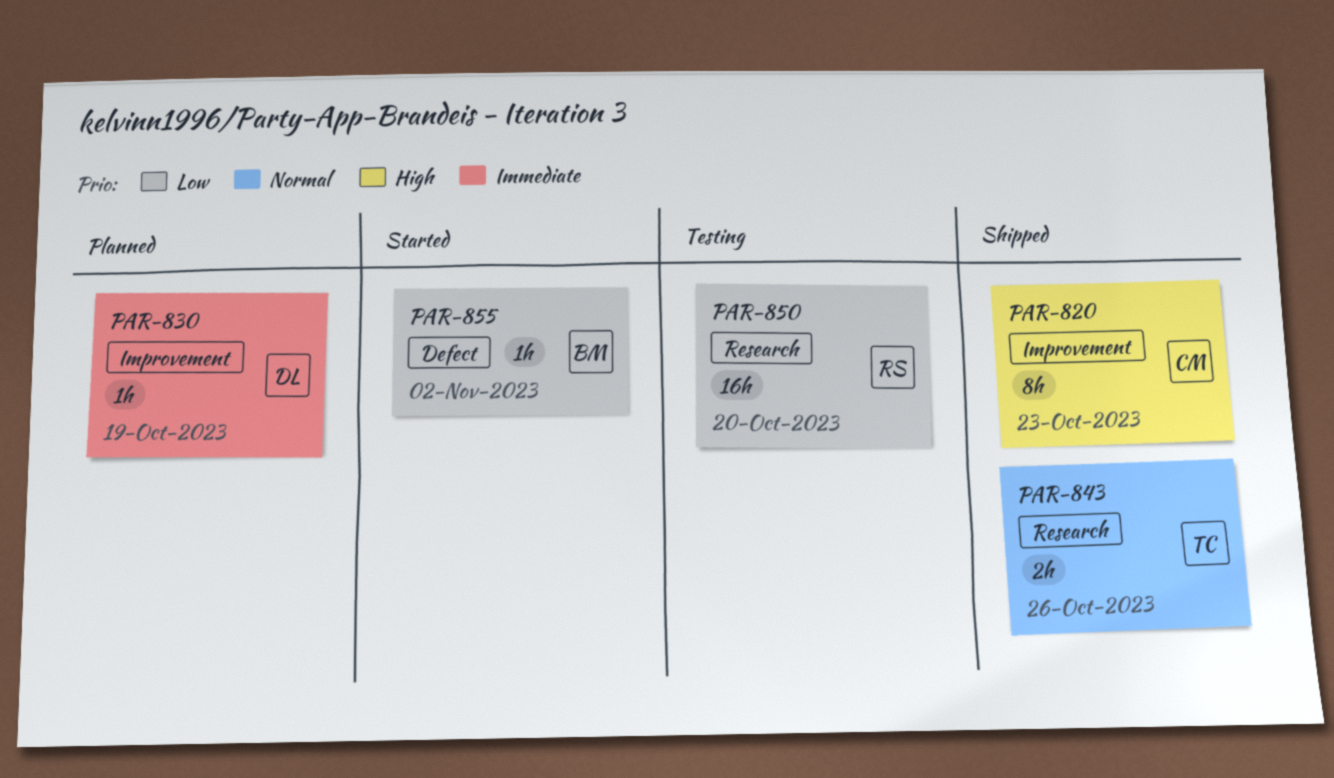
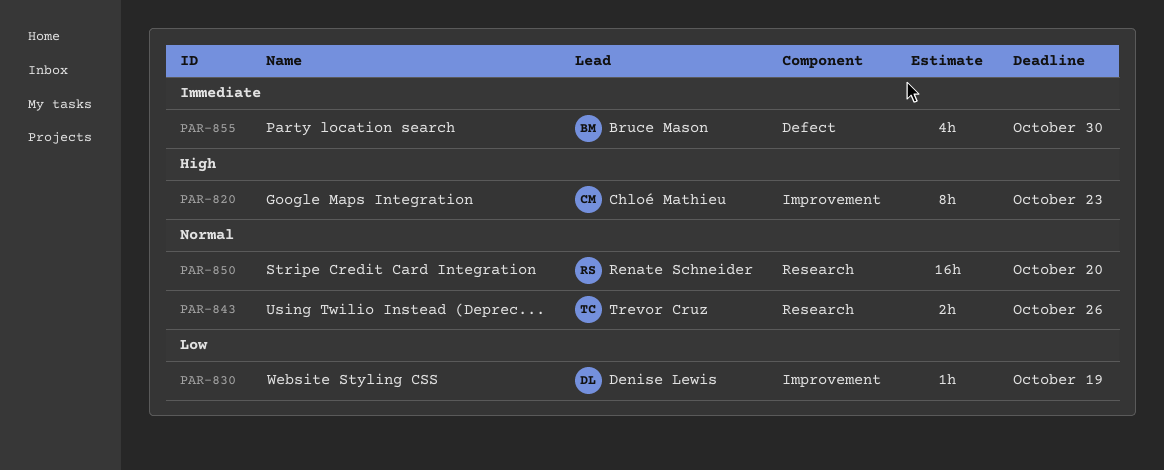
PAR-830, priority: Immediate -> Low
PAR-850, priority: Low -> Normal
PAR-855, priority: Low -> Immediate
PAR-855, estimate: 1h -> 4h
PAR-855, due: Nov 2 -> Oct 30

